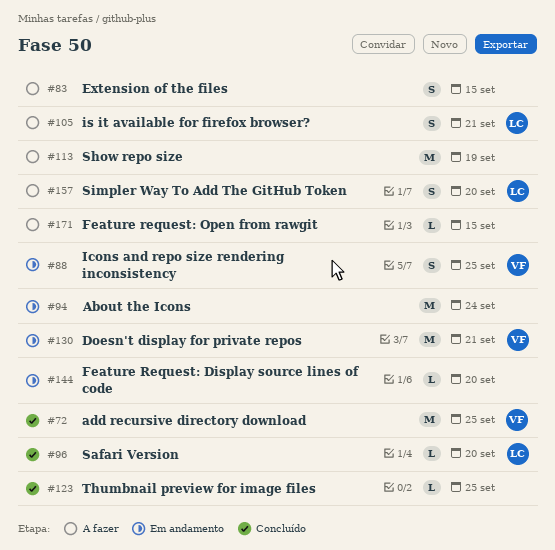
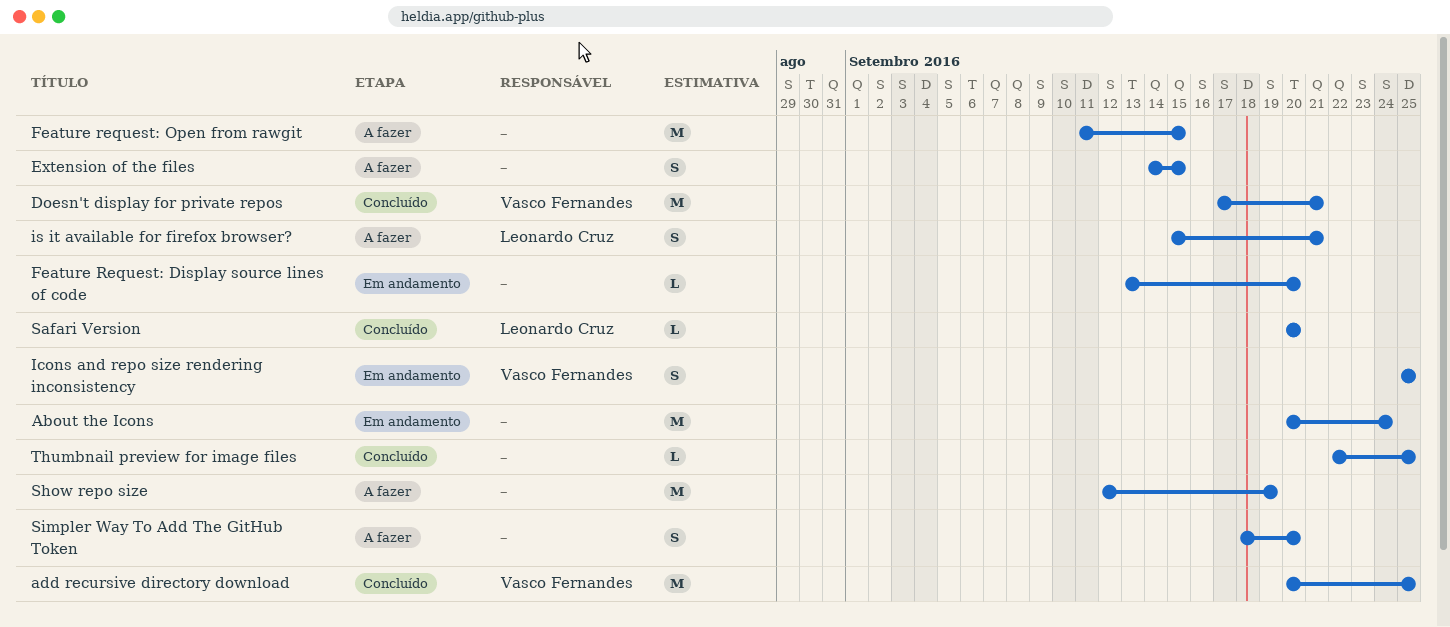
Doesn't display for private repos, status: Em andamento -> Concluído
Feature request: Open from rawgit, estimate: L -> M
Simpler Way To Add The GitHub Token, owner: Leonardo Cruz -> none

